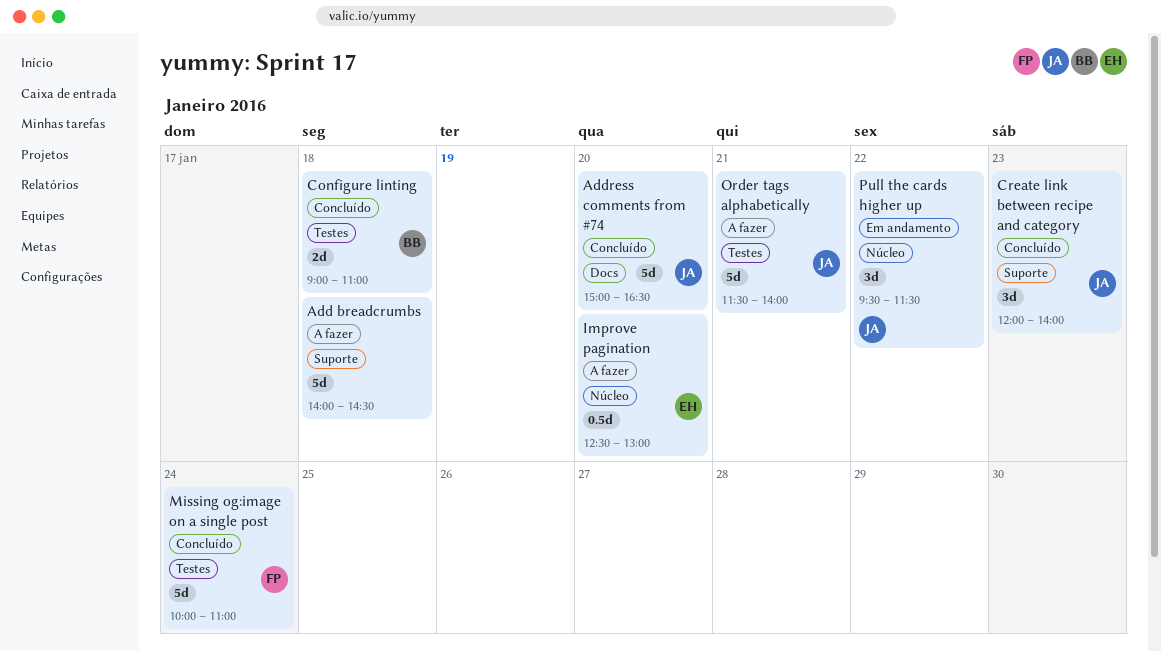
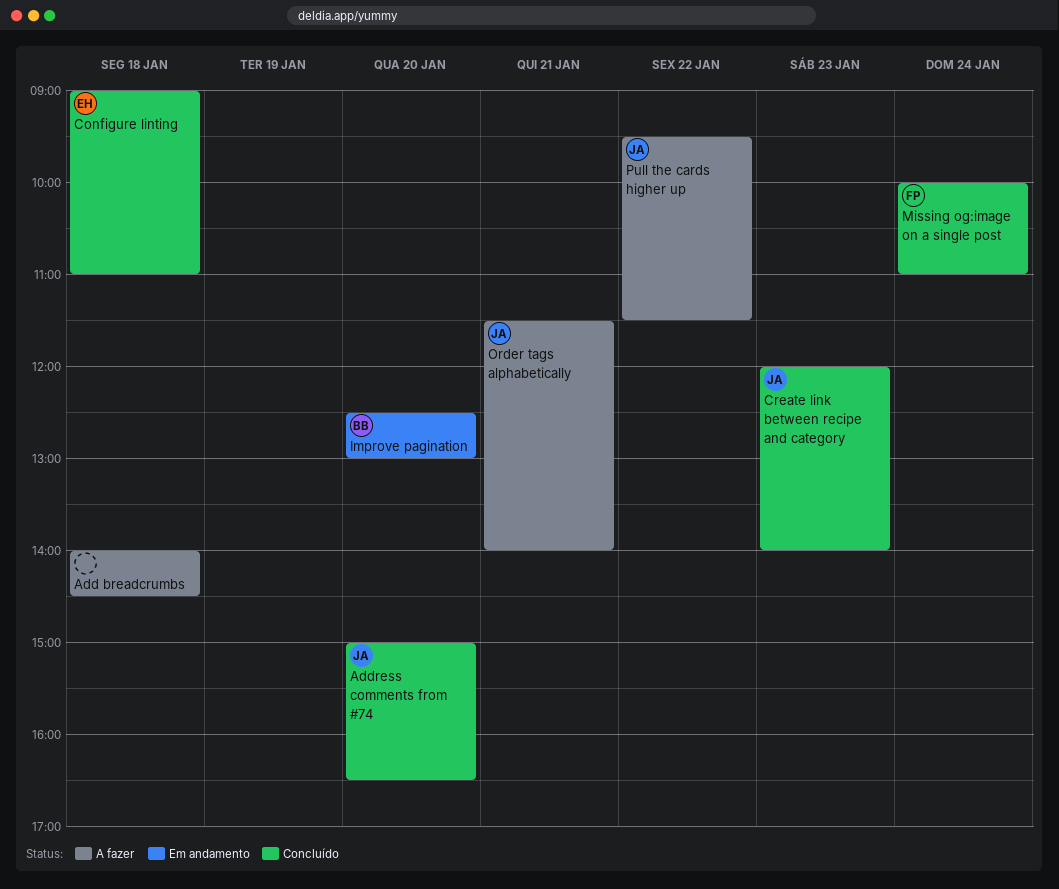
Configure linting, owner: BB -> EH
Improve pagination, status: A fazer -> Em andamento
Improve pagination, owner: EH -> BB
Pull the cards higher up, status: Em andamento -> A fazer

